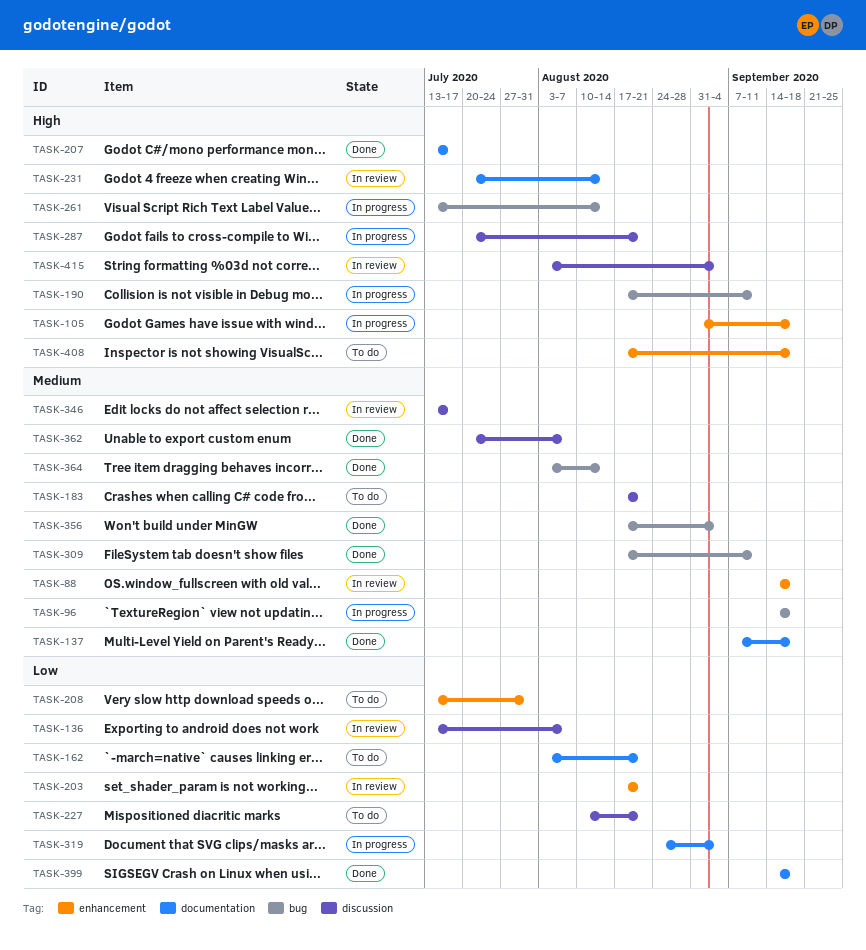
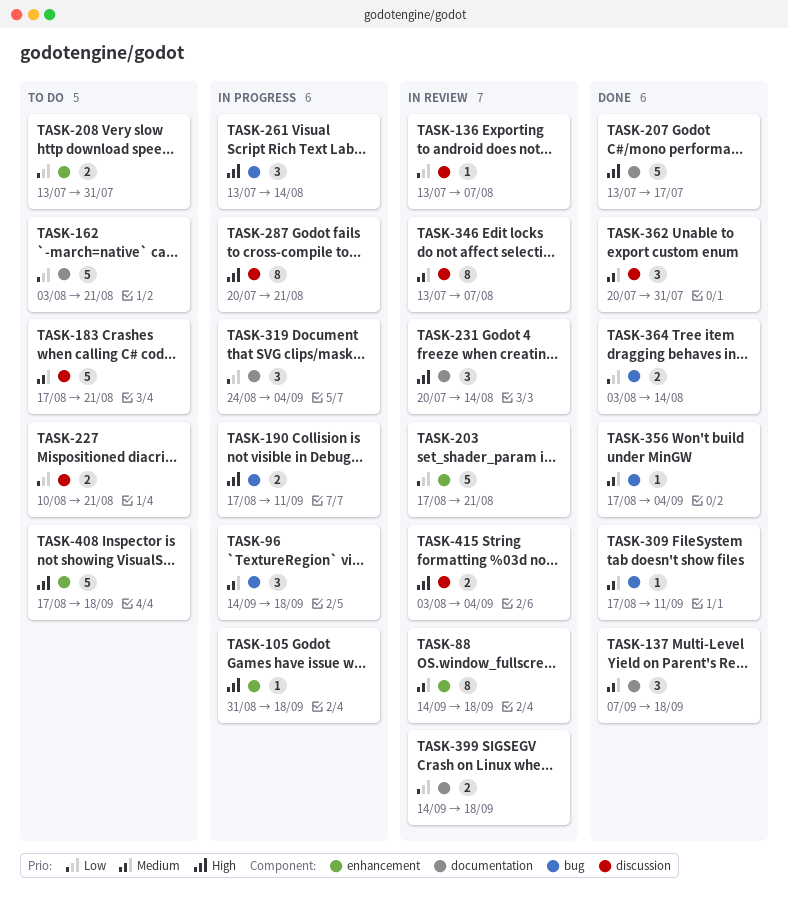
TASK-346, due: Jul 17 -> Aug 7
TASK-362, due: Aug 7 -> Jul 31
TASK-364, priority: Medium -> Low
TASK-399, status: Done -> In review

